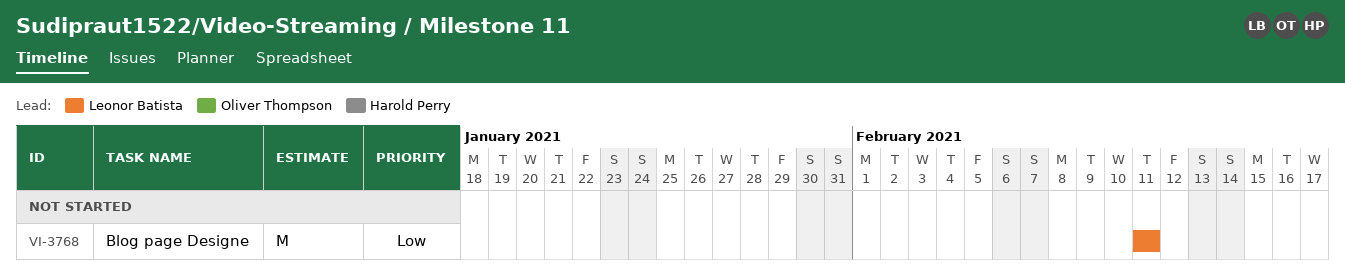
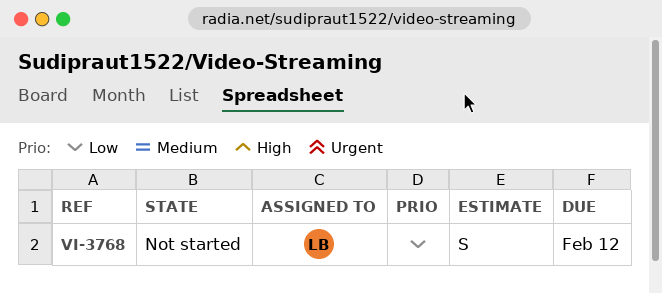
VI-3768, estimate: M -> S
VI-3768, due: Feb 11 -> Feb 12

